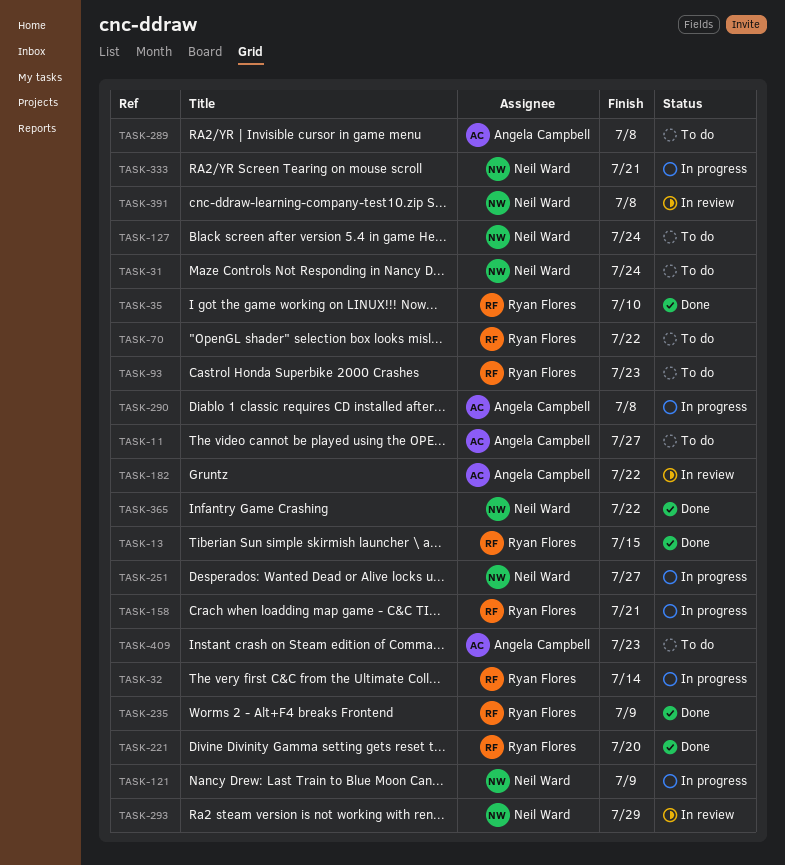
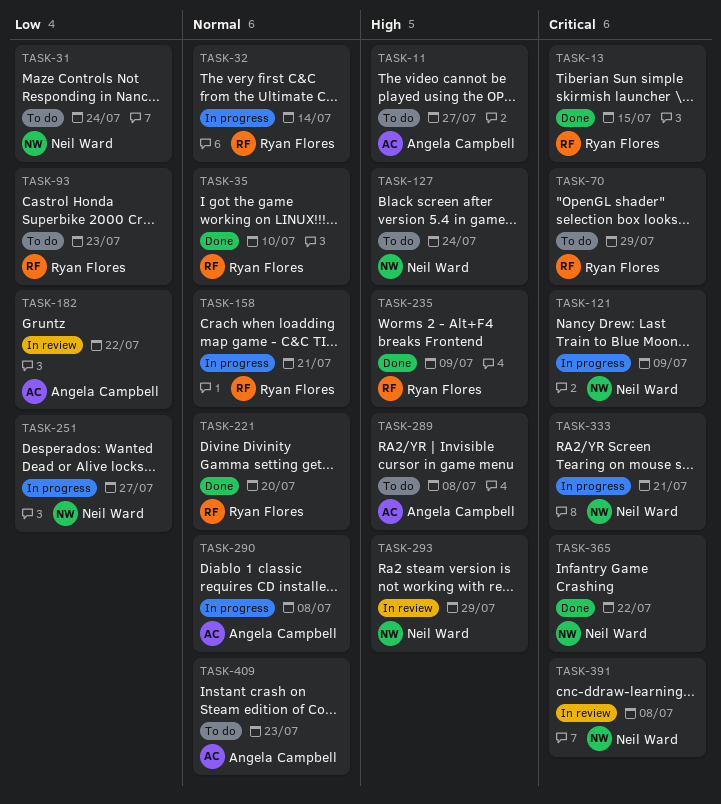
TASK-70, due: Jul 22 -> Jul 29

